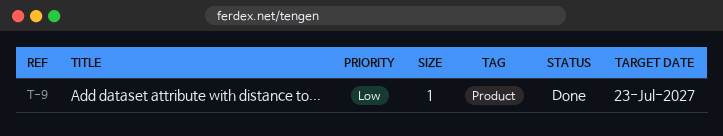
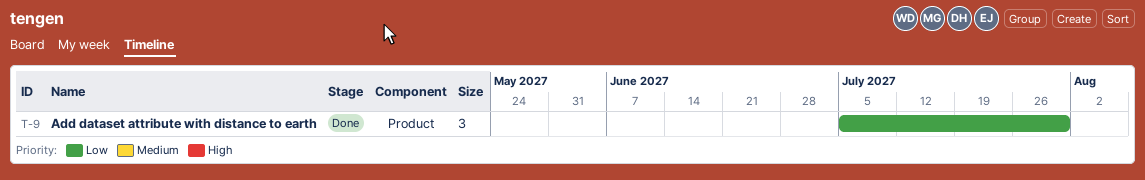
T-9, estimate: 1 -> 3
T-9, due: Jul 23 -> Jul 30

